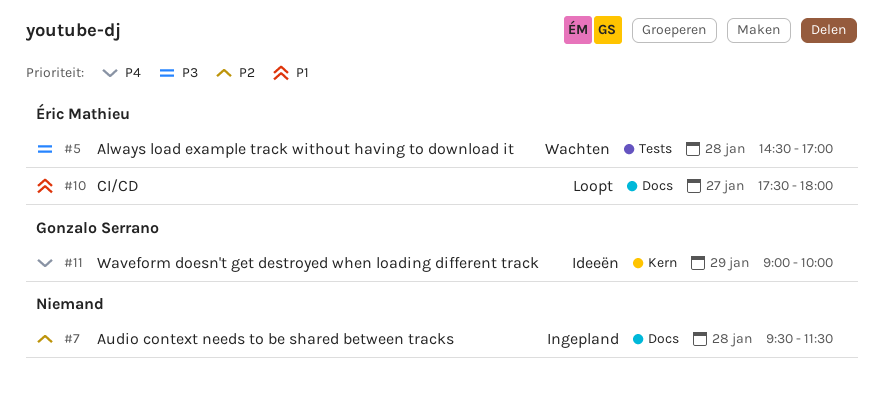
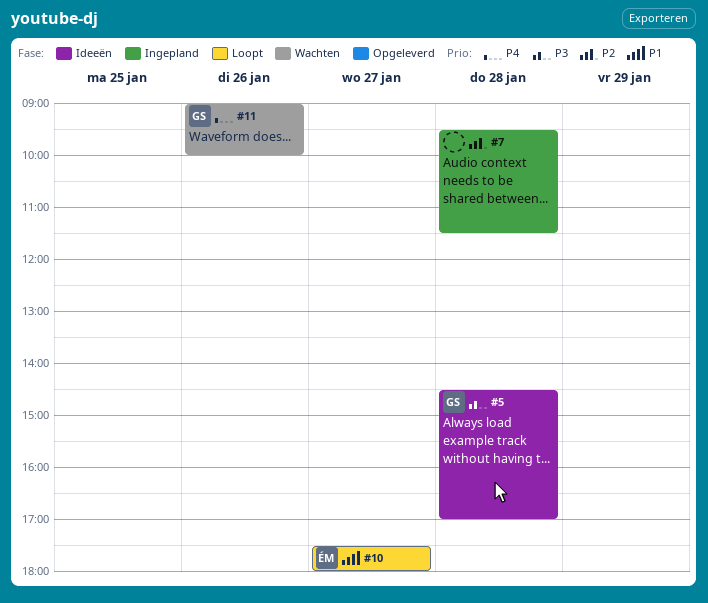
#5, status: Wachten -> Ideeën
#5, owner: Éric Mathieu -> Gonzalo Serrano
#11, status: Ideeën -> Wachten
#11, day: Jan 29 -> Jan 26

